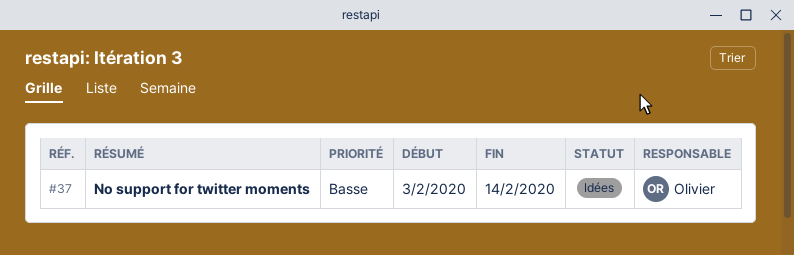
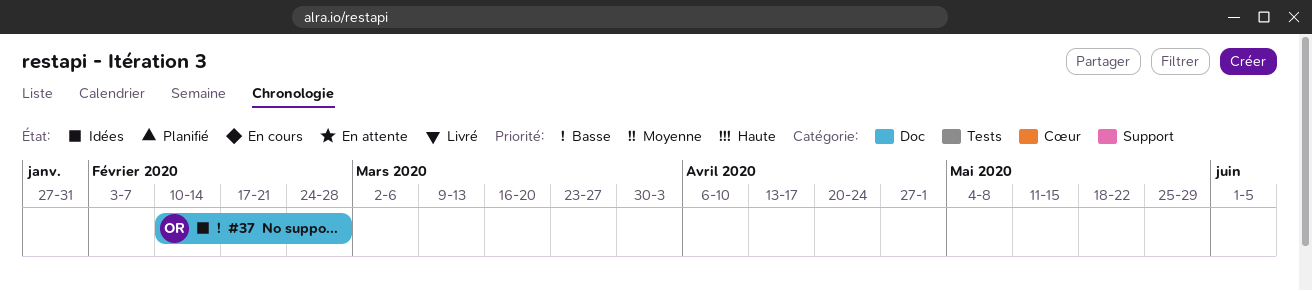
#37, start: Feb 3 -> Feb 10
#37, due: Feb 14 -> Feb 28

